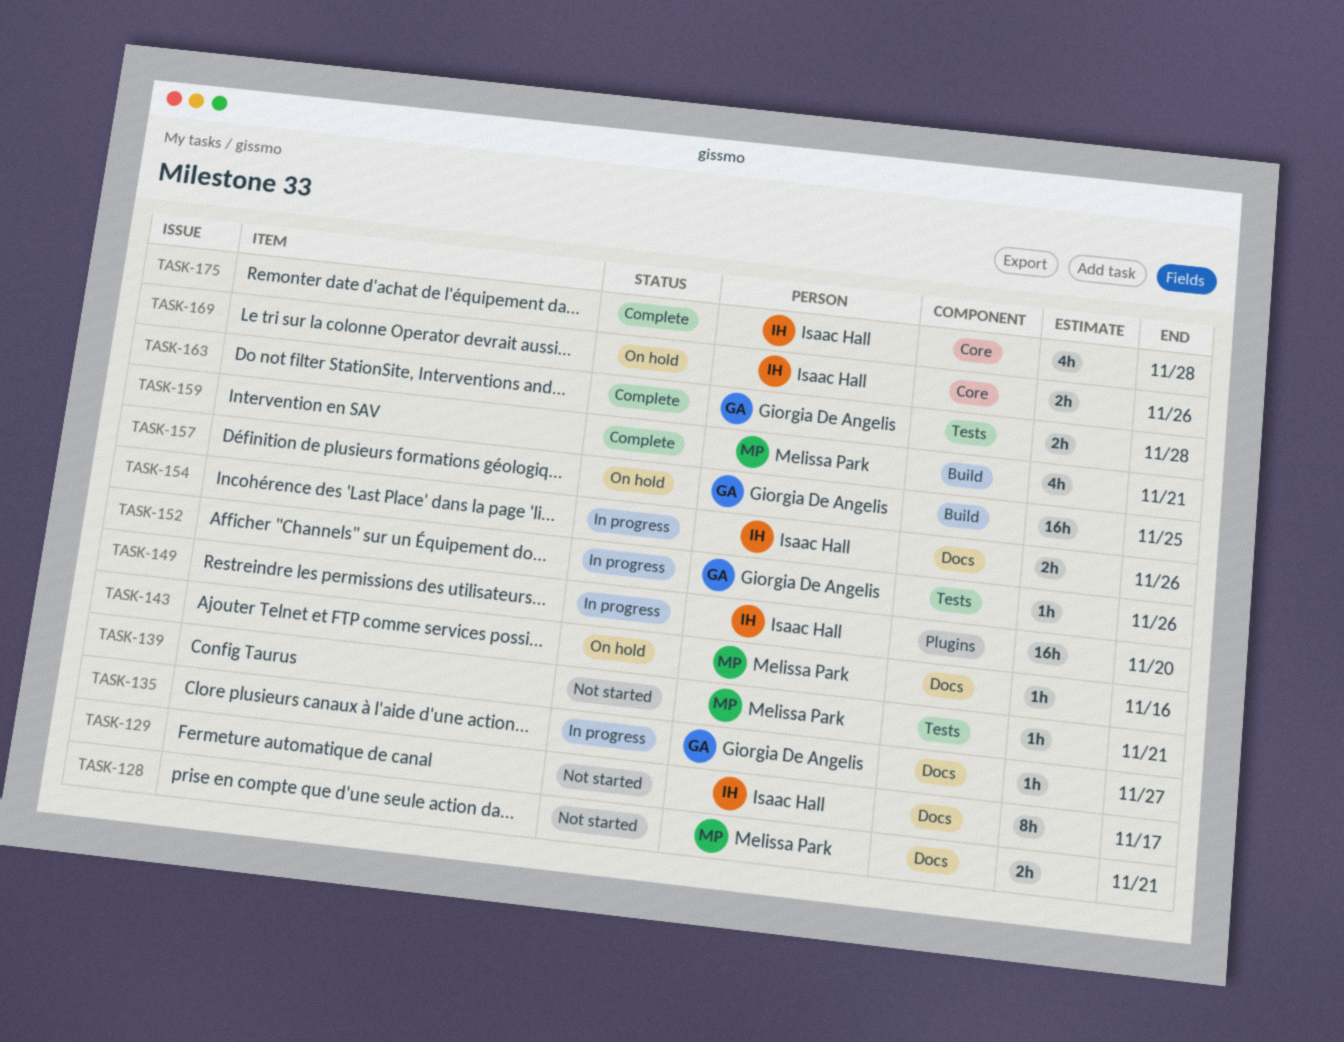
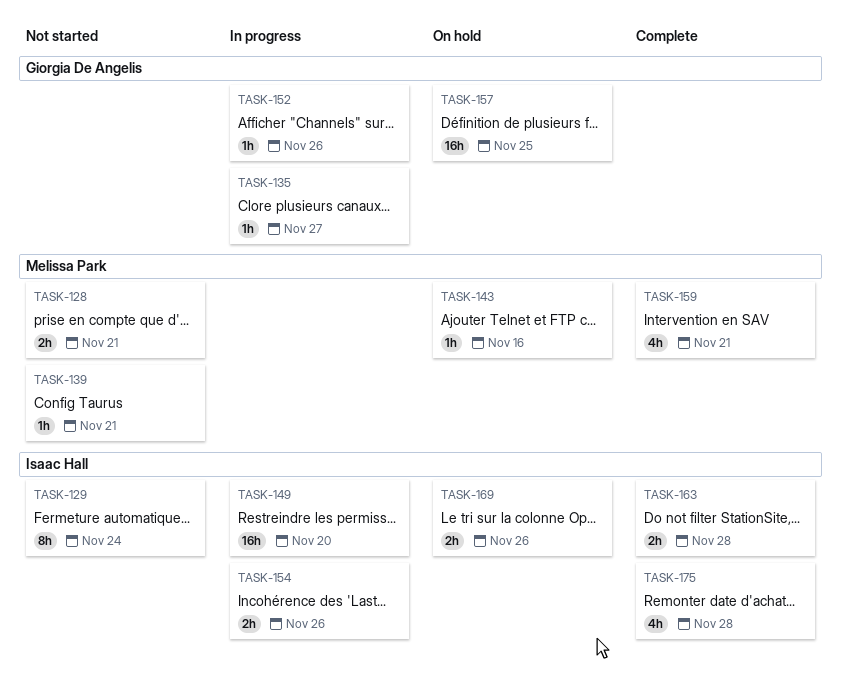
TASK-129, due: Nov 17 -> Nov 24
TASK-163, owner: Giorgia De Angelis -> Isaac Hall

